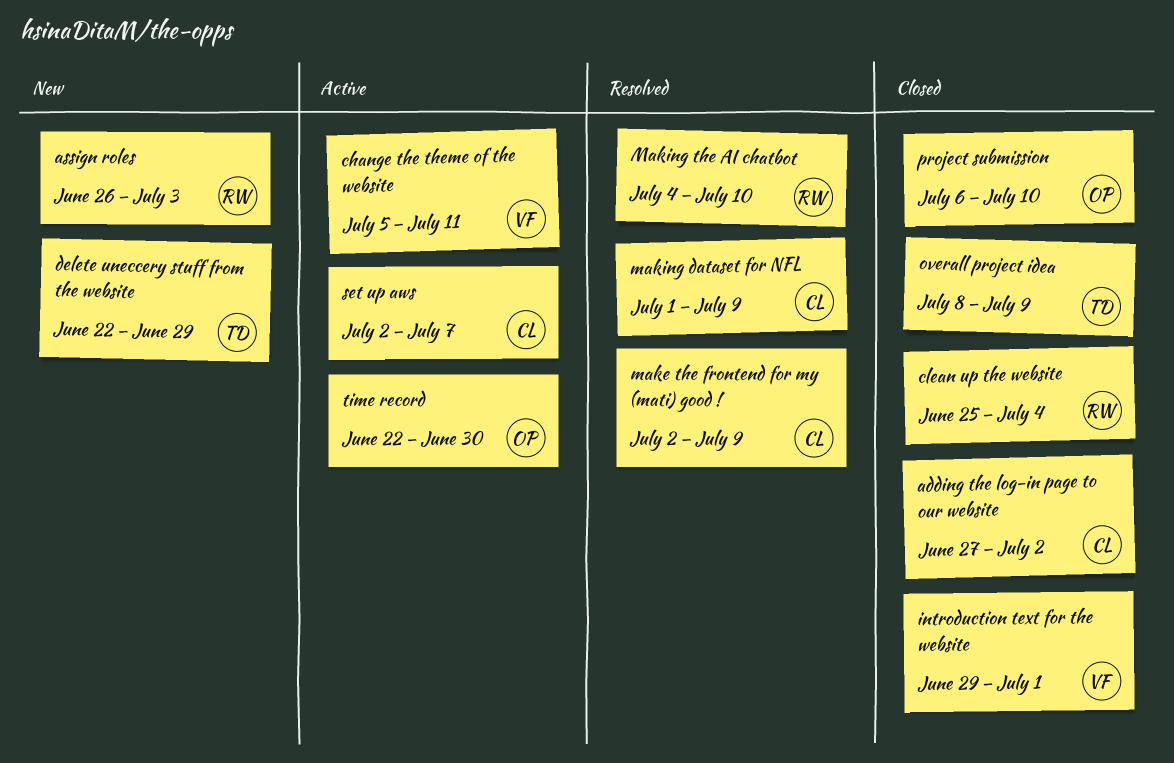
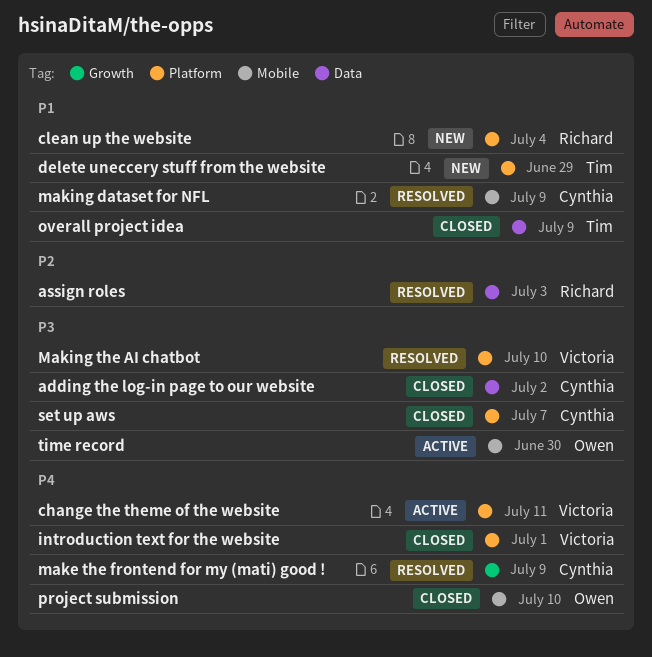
assign roles, status: New -> Resolved
clean up the website, status: Closed -> New
Making the AI chatbot, owner: Richard -> Victoria
set up aws, status: Active -> Closed

